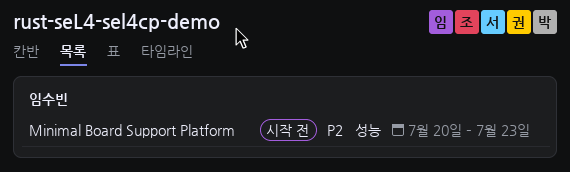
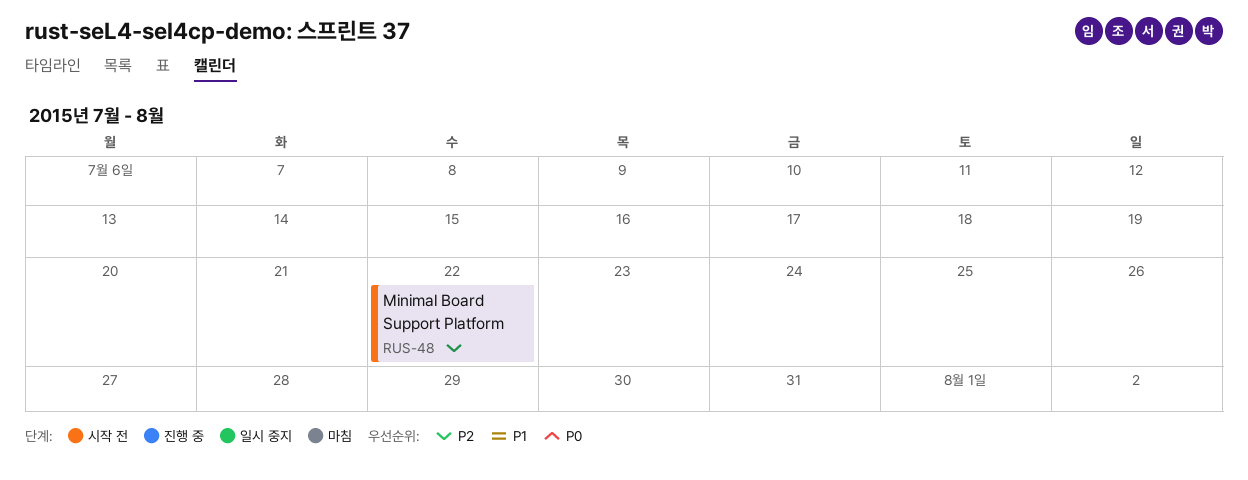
Minimal Board Support Platform, due: Jul 23 -> Jul 22

